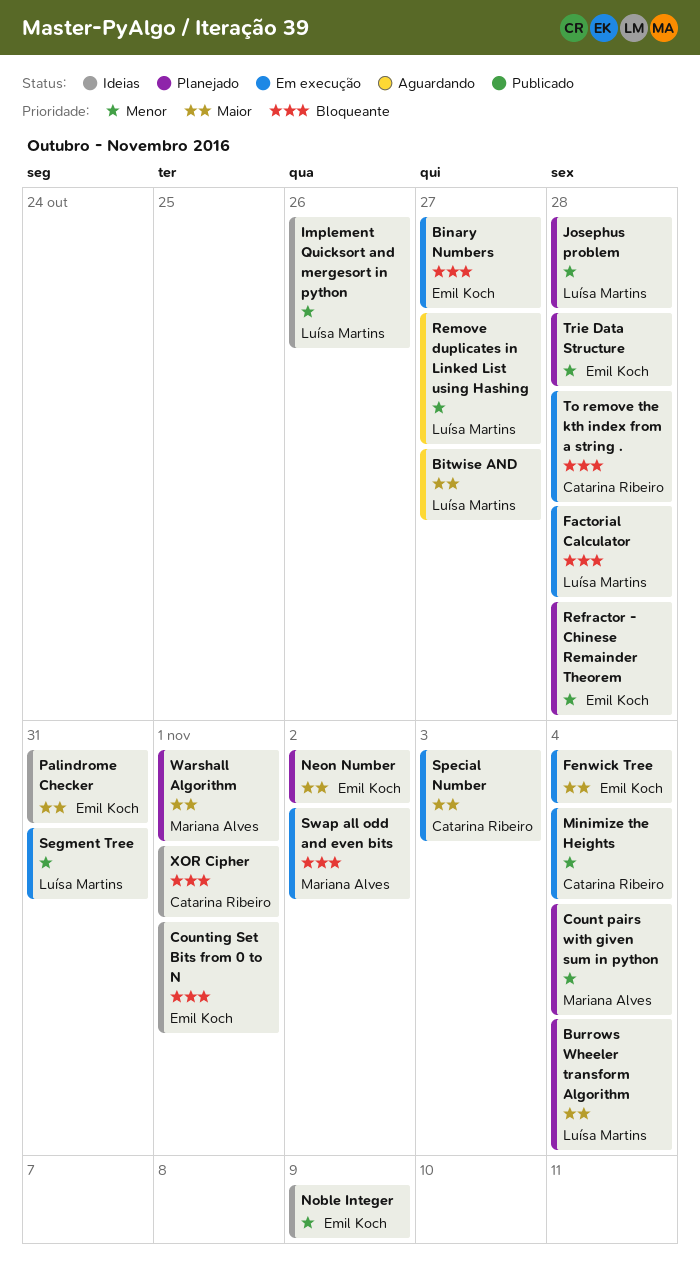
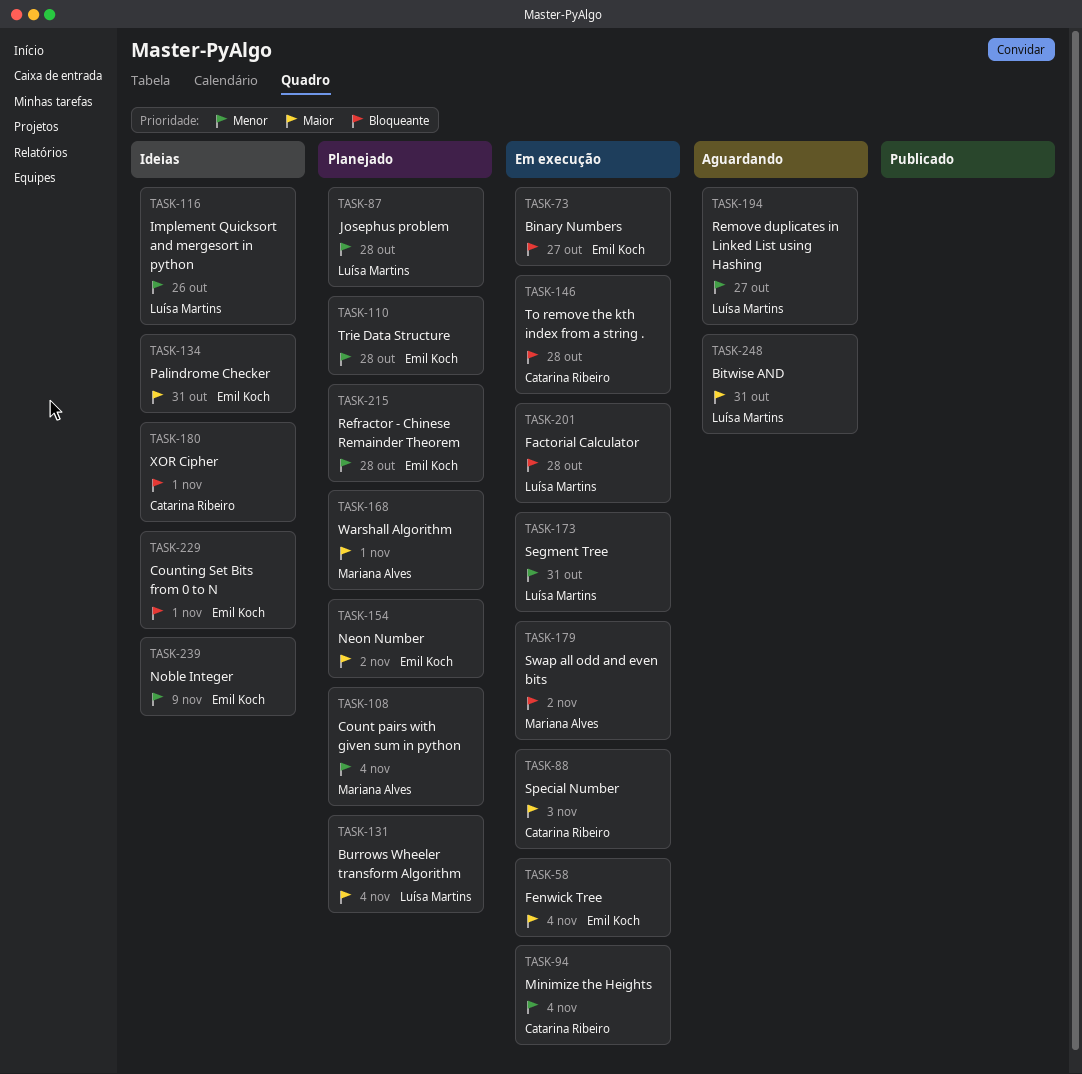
Bitwise AND, due: Oct 27 -> Oct 31

